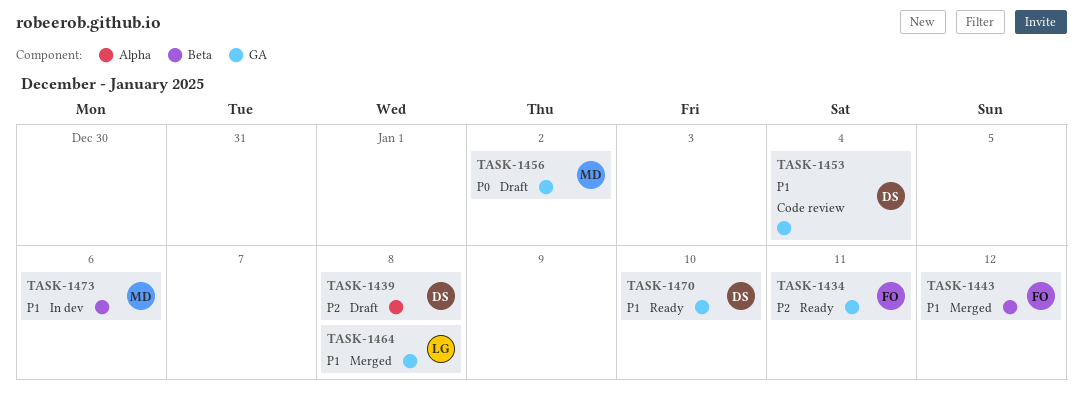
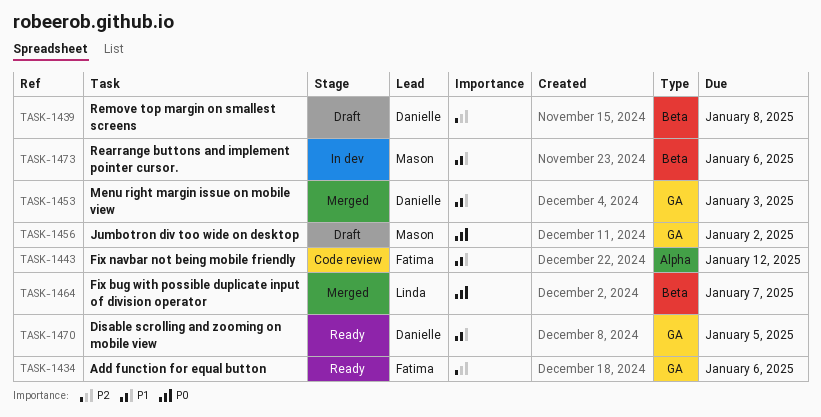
TASK-1434, due: Jan 11 -> Jan 6
TASK-1439, label: Alpha -> Beta
TASK-1443, status: Merged -> Code review
TASK-1443, label: Beta -> Alpha
TASK-1453, status: Code review -> Merged
TASK-1453, due: Jan 4 -> Jan 3
TASK-1464, priority: P1 -> P0
TASK-1464, label: GA -> Beta
TASK-1464, due: Jan 8 -> Jan 7
TASK-1470, due: Jan 10 -> Jan 5

